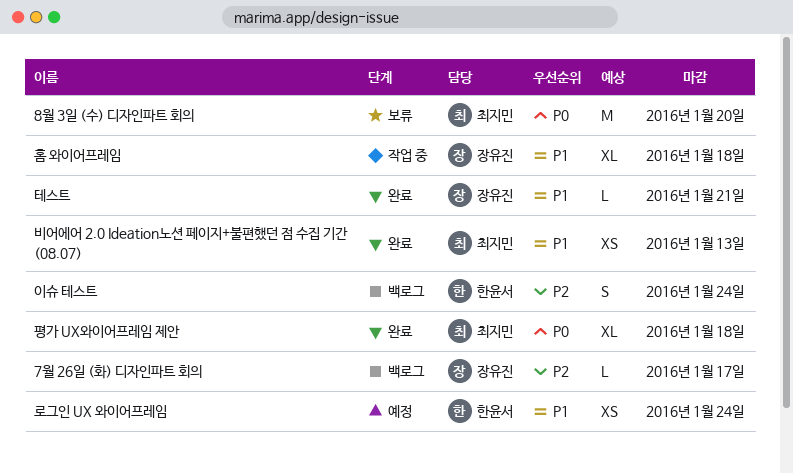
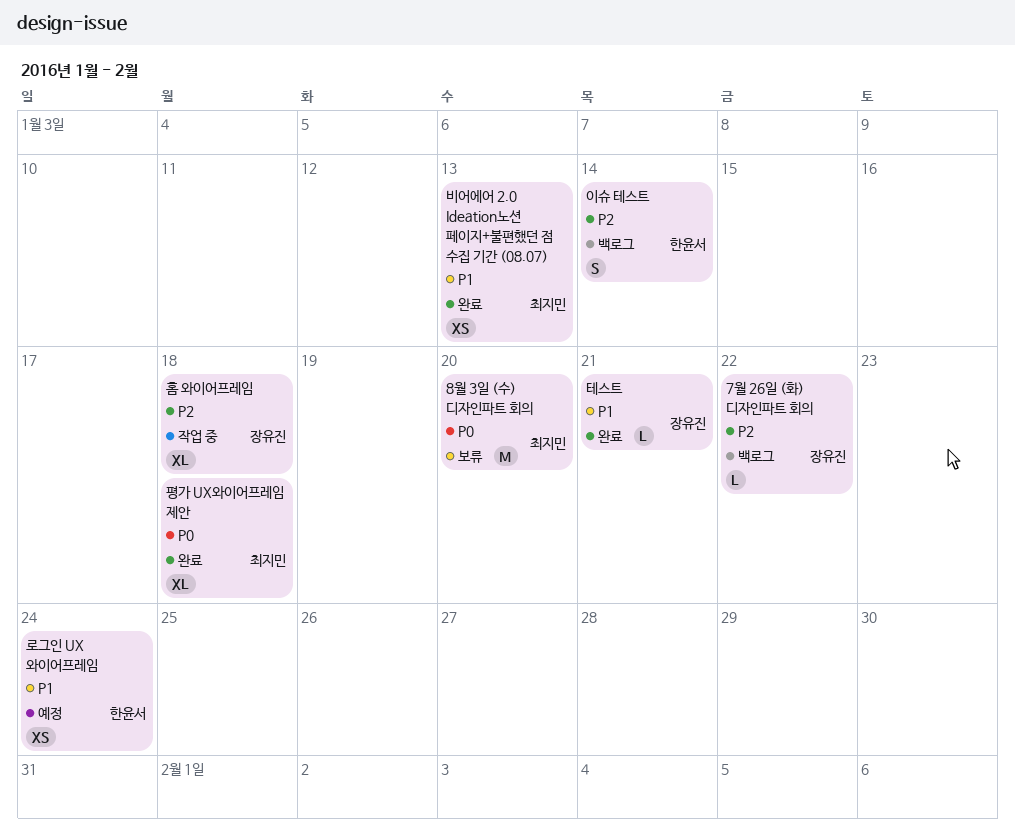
7월 26일 (화) 디자인파트 회의, due: Jan 17 -> Jan 22
이슈 테스트, due: Jan 24 -> Jan 14
홈 와이어프레임, priority: P1 -> P2

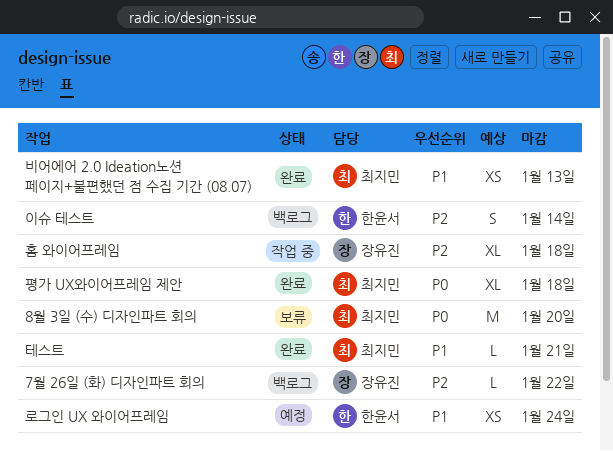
테스트, owner: 장유진 -> 최지민

